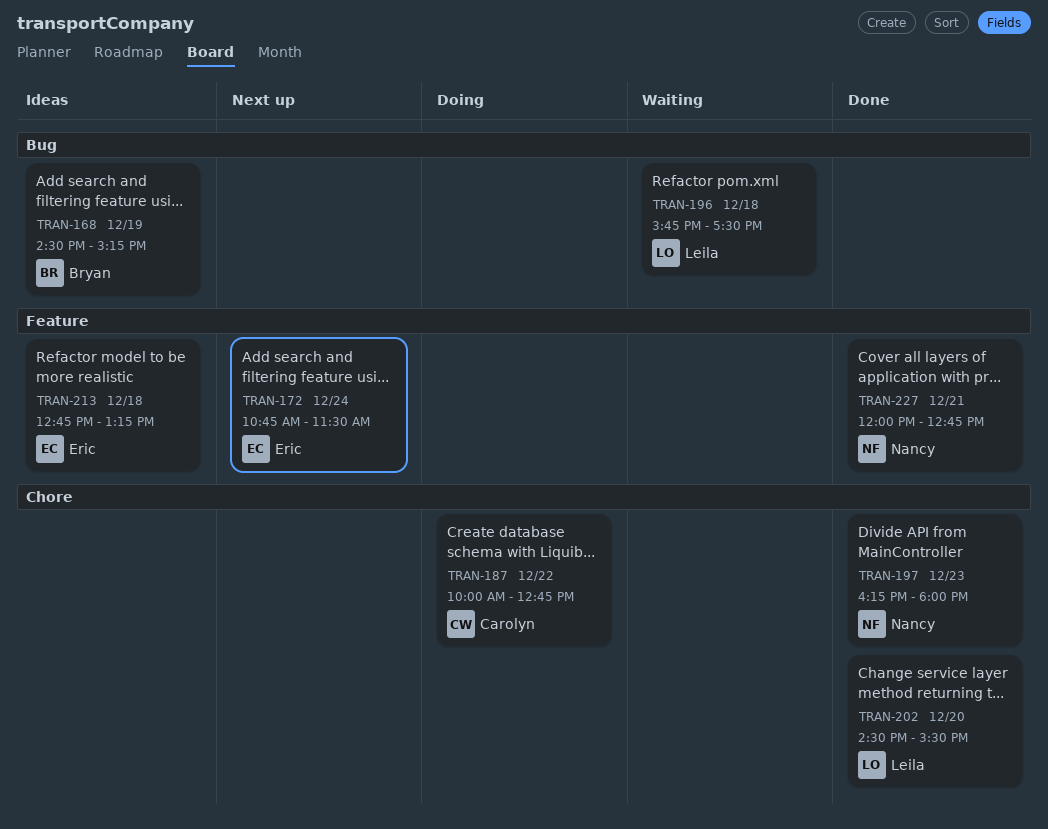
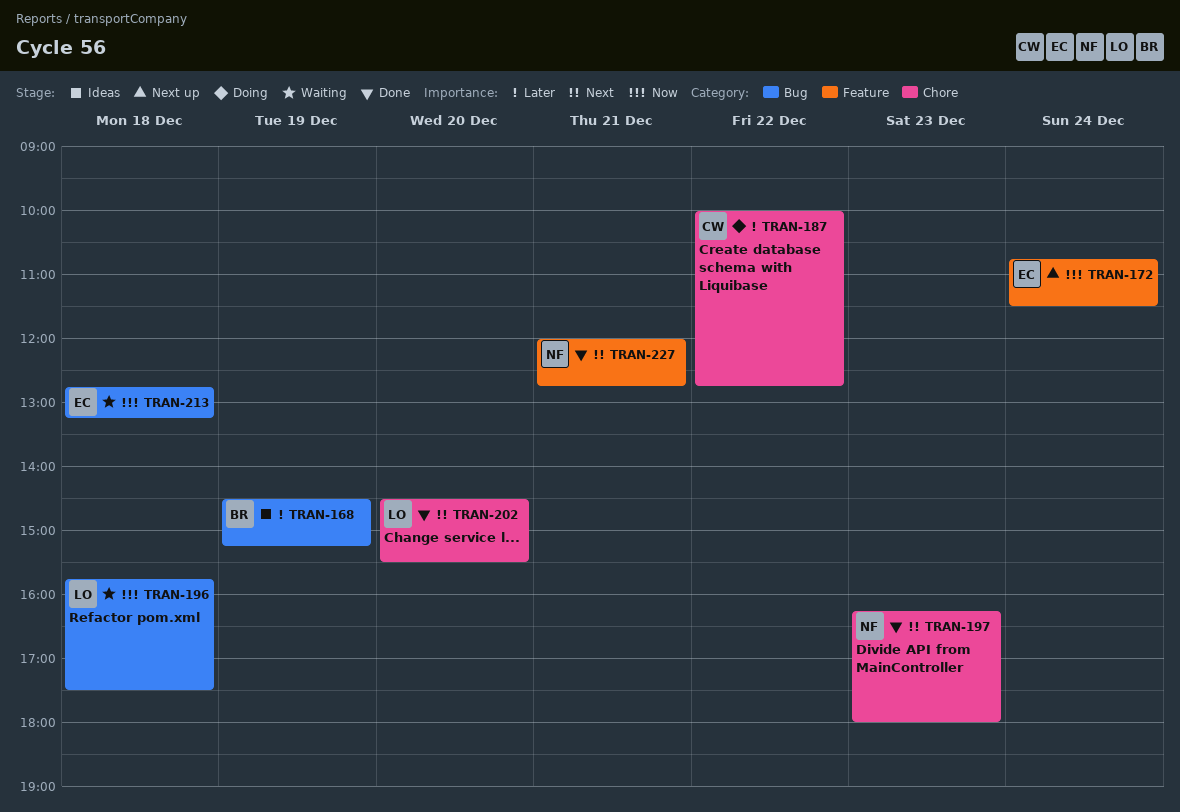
TRAN-213, status: Ideas -> Waiting
TRAN-213, label: Feature -> Bug

